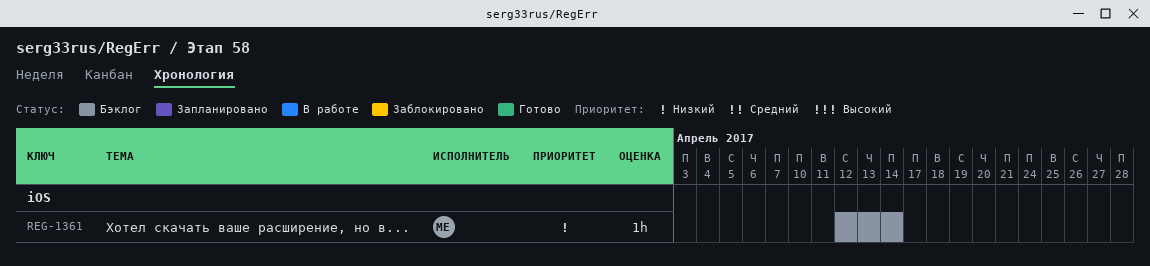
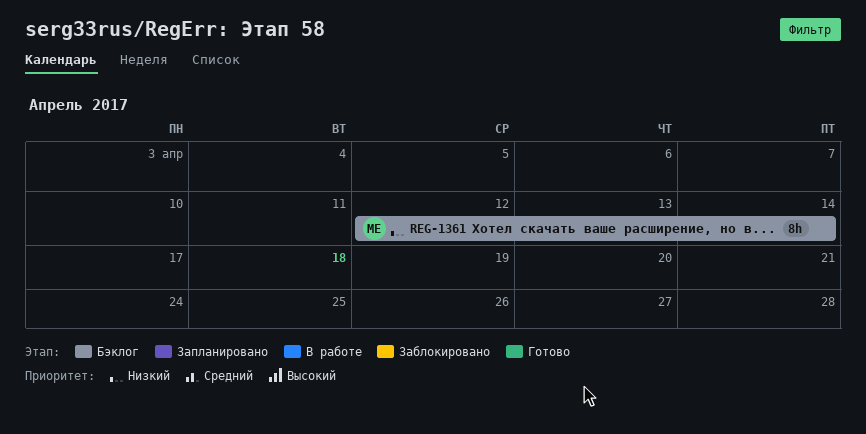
REG-1361, estimate: 1h -> 8h

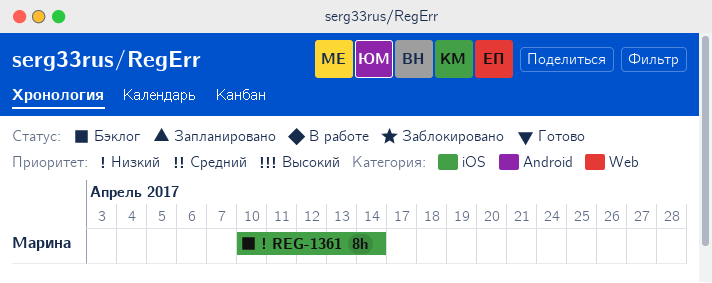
REG-1361, start: Apr 12 -> Apr 10

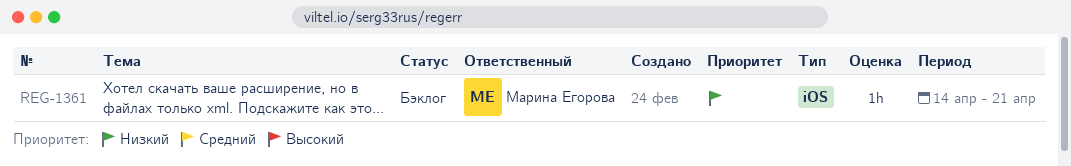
REG-1361, estimate: 8h -> 1h
REG-1361, start: Apr 10 -> Apr 14
REG-1361, due: Apr 14 -> Apr 21

